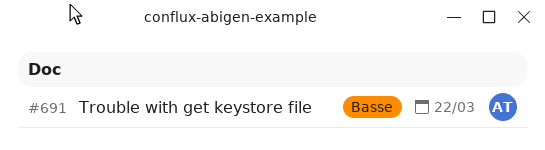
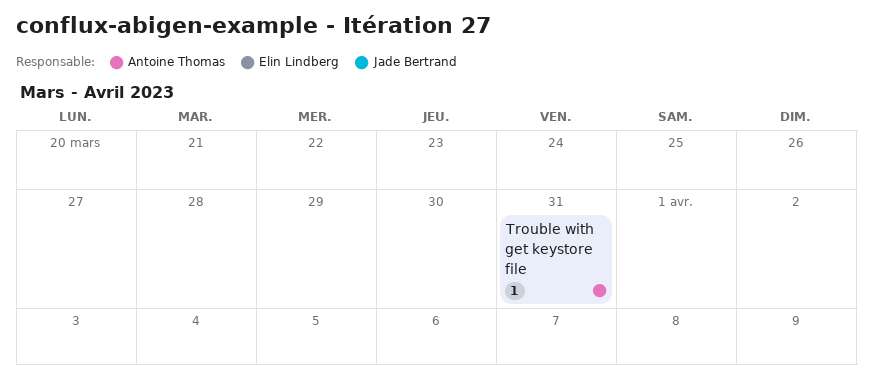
Trouble with get keystore file, due: Mar 22 -> Mar 31

